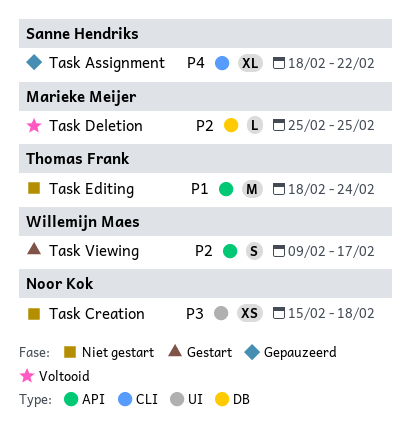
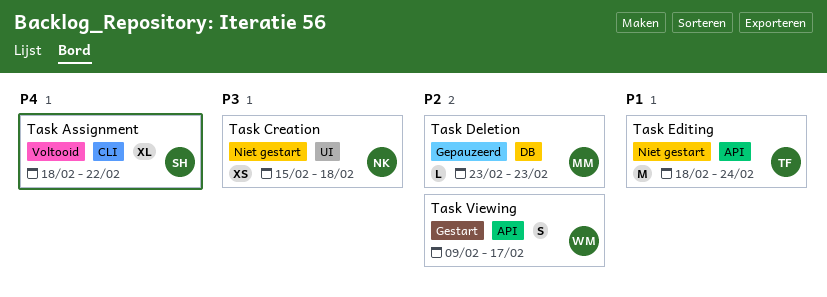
Task Assignment, status: Gepauzeerd -> Voltooid
Task Deletion, status: Voltooid -> Gepauzeerd
Task Deletion, start: Feb 25 -> Feb 23
Task Deletion, due: Feb 25 -> Feb 23

